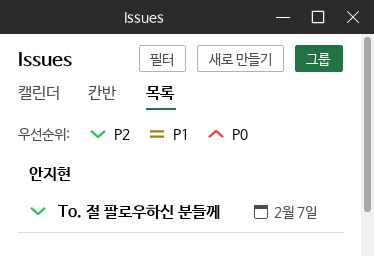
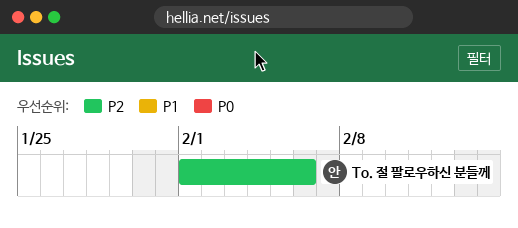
To. 절 팔로우하신 분들께, due: Feb 7 -> Feb 6

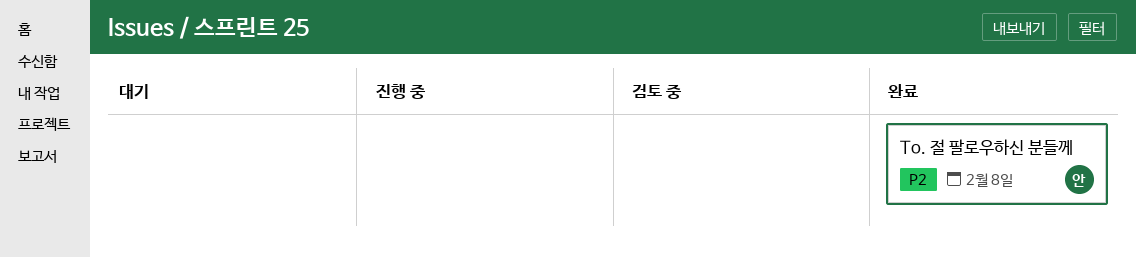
To. 절 팔로우하신 분들께, due: Feb 6 -> Feb 8

